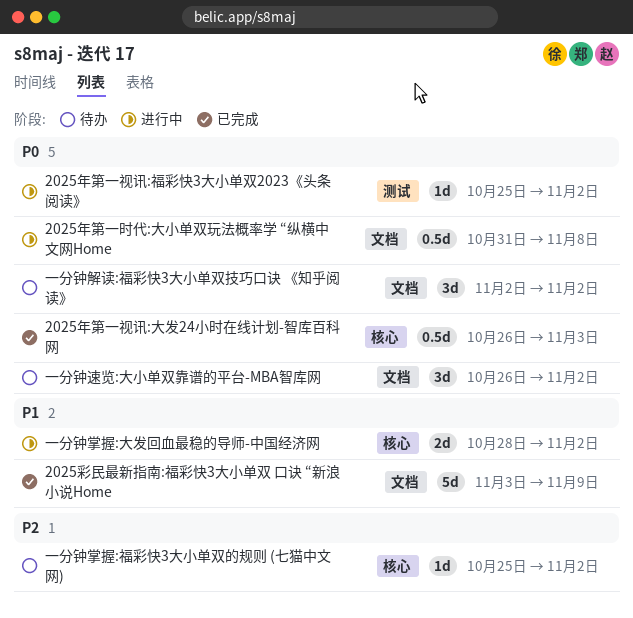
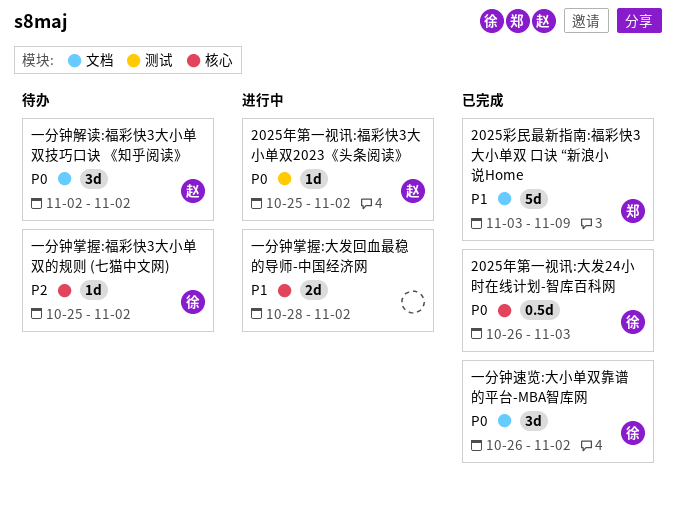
2025年第一时代:大小单双玩法概率学 “纵横中文网Home: present -> none
一分钟速览:大小单双靠谱的平台-MBA智库网, status: 待办 -> 已完成

